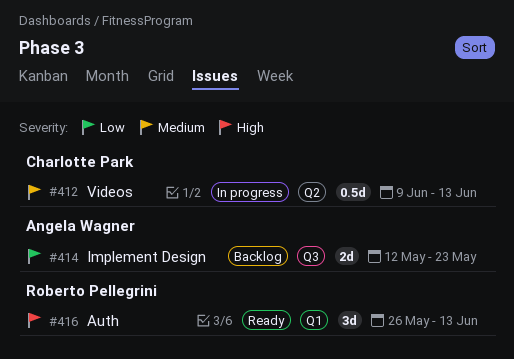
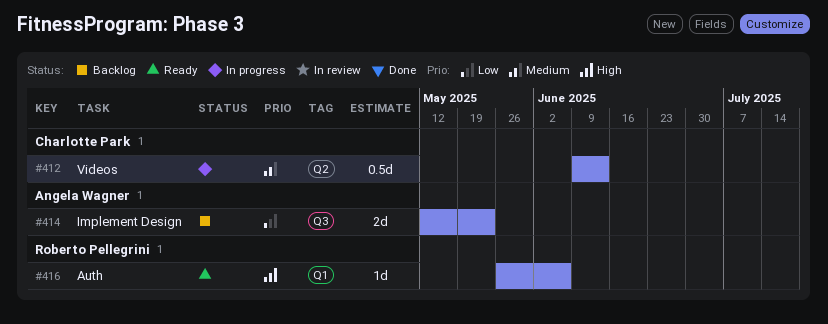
#416, estimate: 3d -> 1d
#416, due: Jun 13 -> Jun 6

